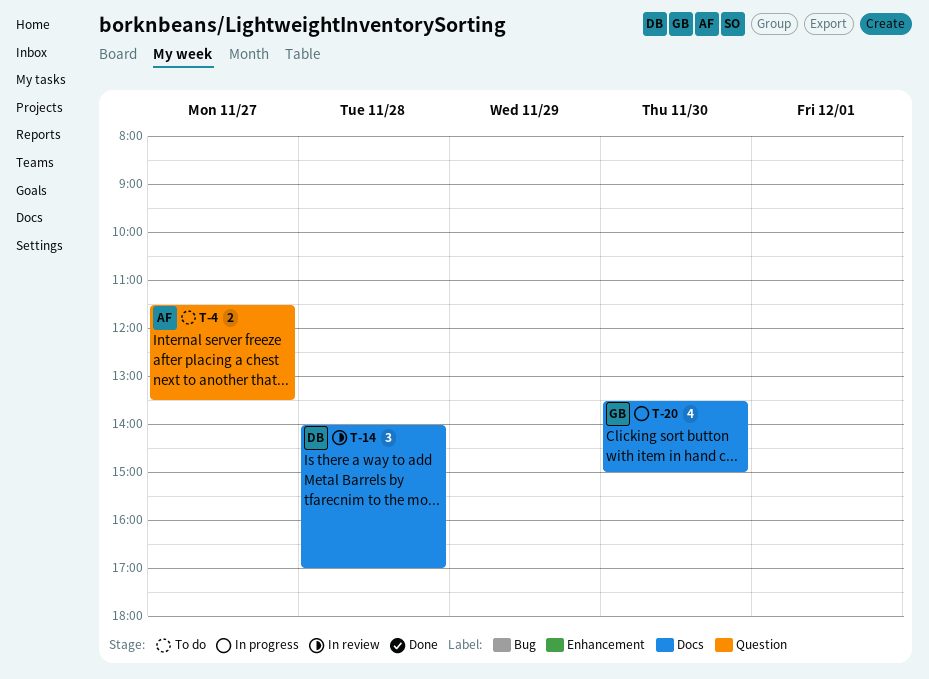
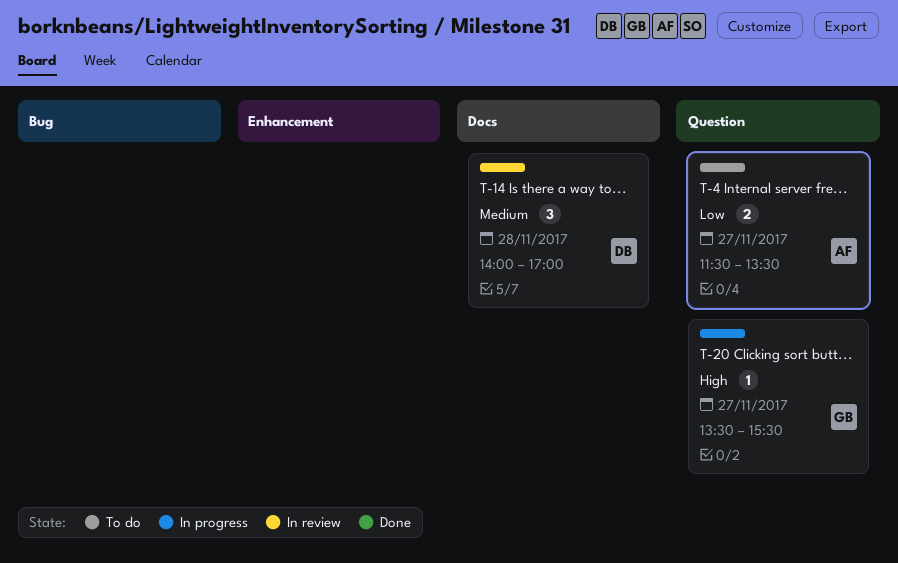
T-20, label: Docs -> Question
T-20, estimate: 4 -> 1
T-20, day: Nov 30 -> Nov 27
T-20, ends: 15:00 -> 15:30

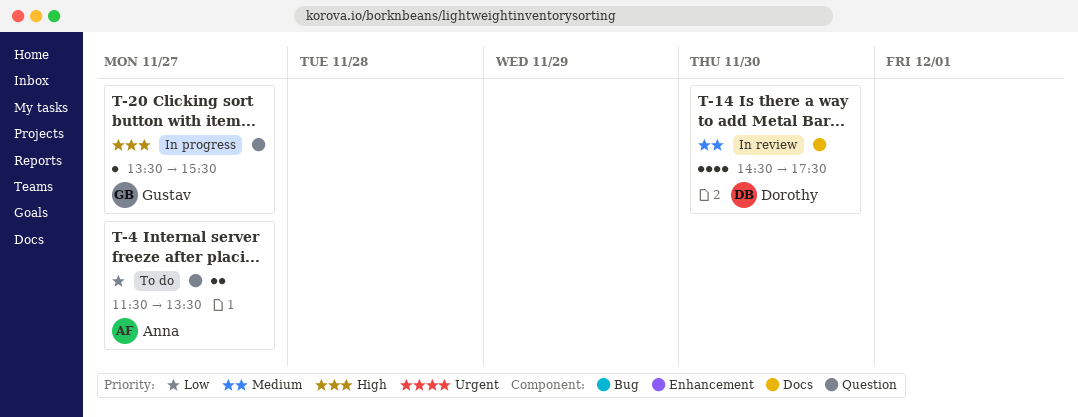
T-14, estimate: 3 -> 4
T-14, day: Nov 28 -> Nov 30
T-14, begins: 14:00 -> 14:30
T-14, ends: 17:00 -> 17:30

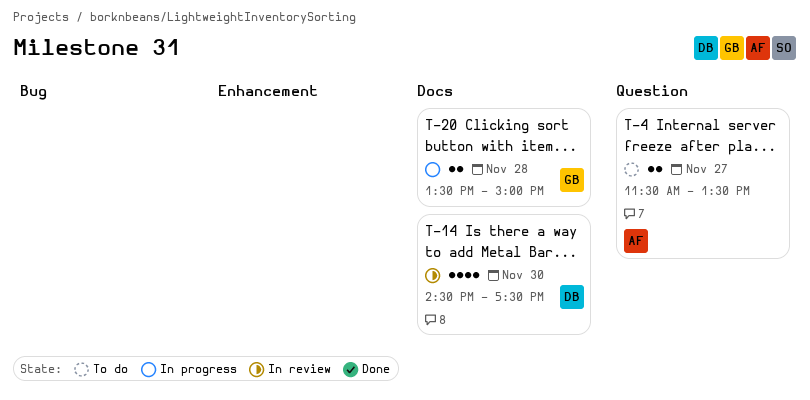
T-20, label: Question -> Docs
T-20, estimate: 1 -> 2
T-20, day: Nov 27 -> Nov 28
T-20, ends: 15:30 -> 15:00

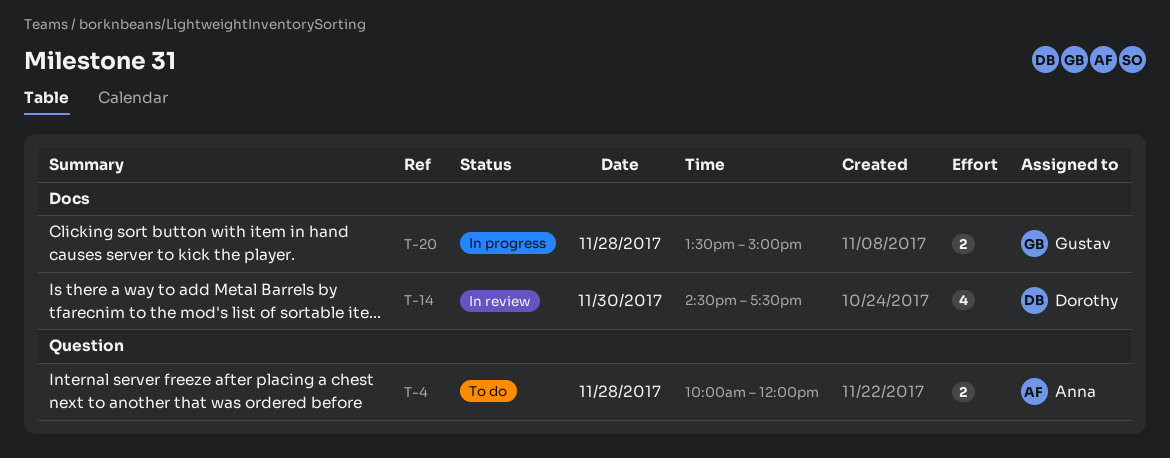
T-4, day: Nov 27 -> Nov 28
T-4, begins: 11:30 -> 10:00
T-4, ends: 13:30 -> 12:00

